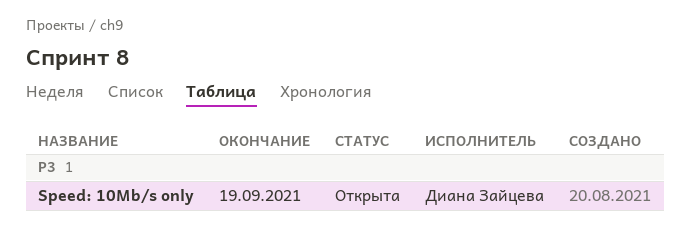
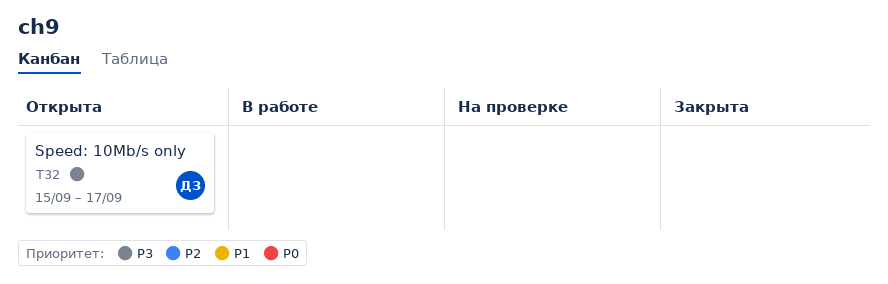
Speed: 10Mb/s only, due: Sep 19 -> Sep 17

